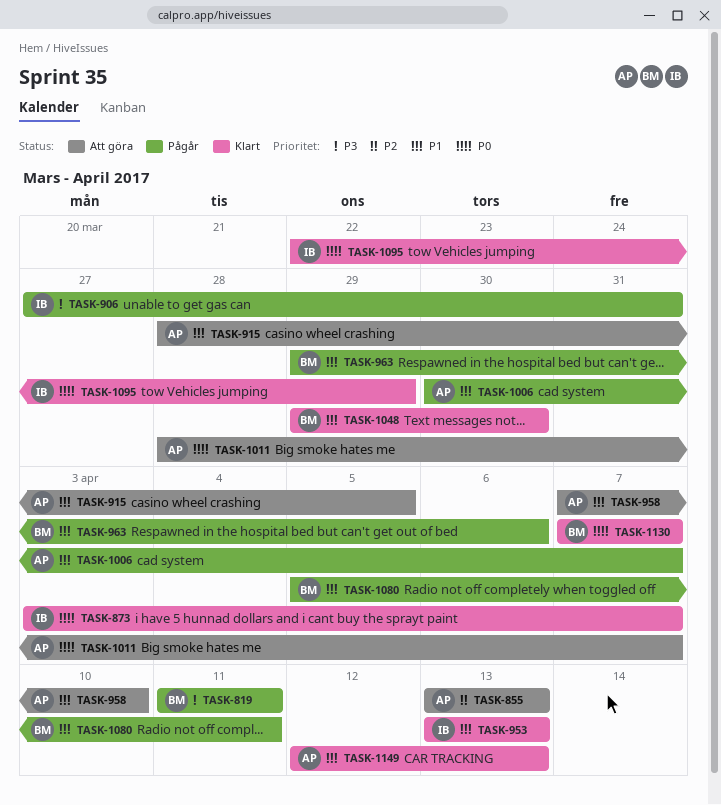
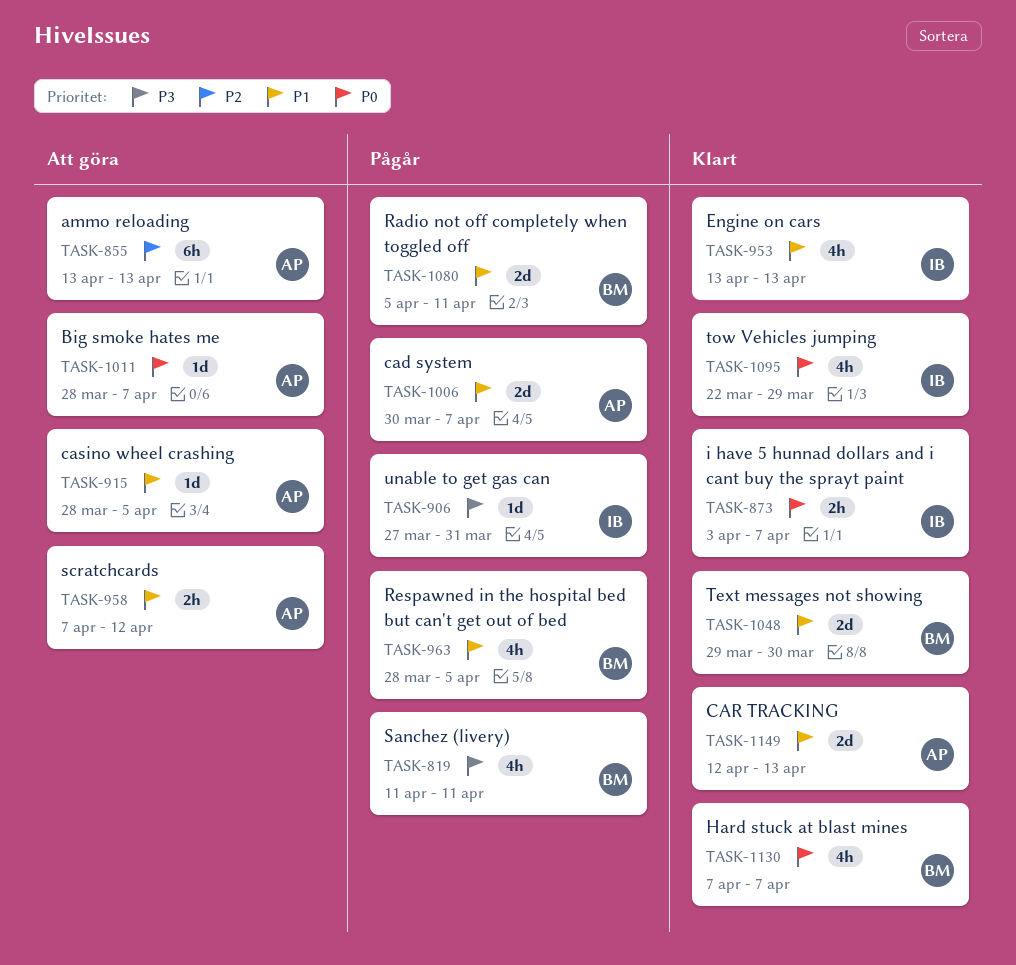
TASK-958, due: Apr 10 -> Apr 12
TASK-963, start: Mar 29 -> Mar 28
TASK-963, due: Apr 6 -> Apr 5

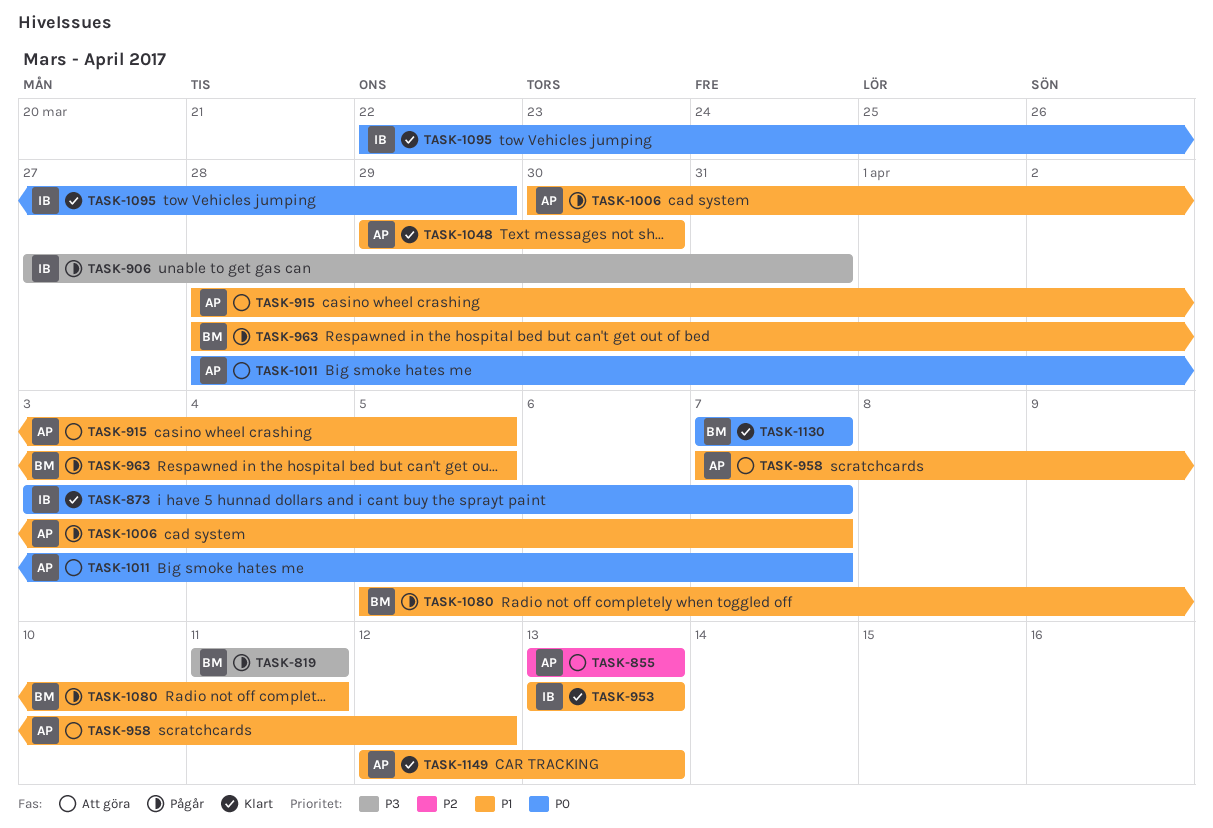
TASK-1048, owner: BM -> AP

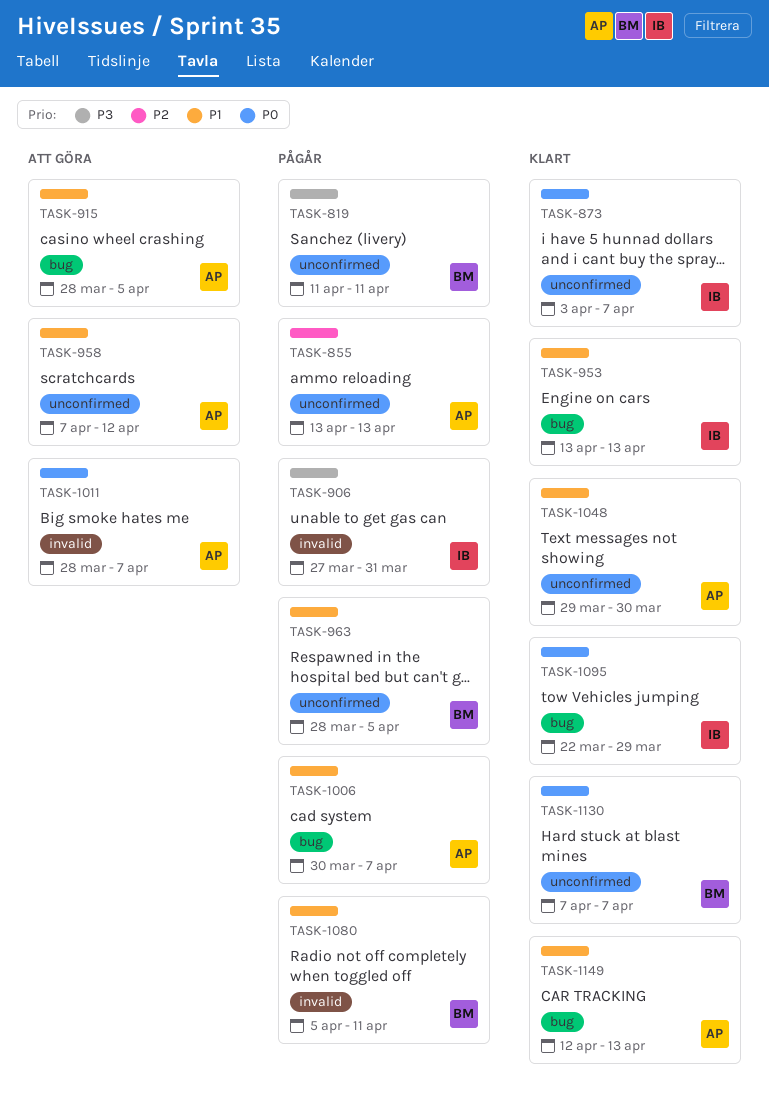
TASK-855, status: Att göra -> Pågår

